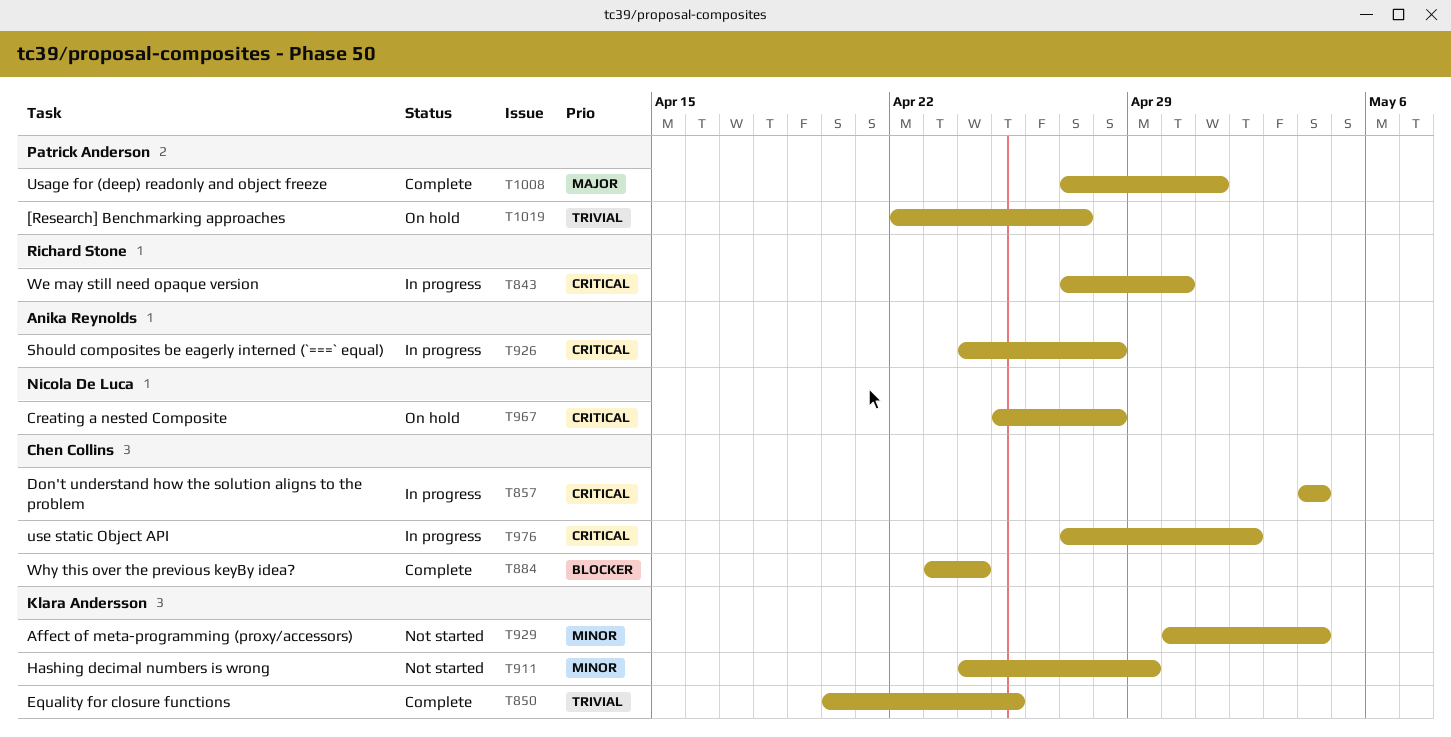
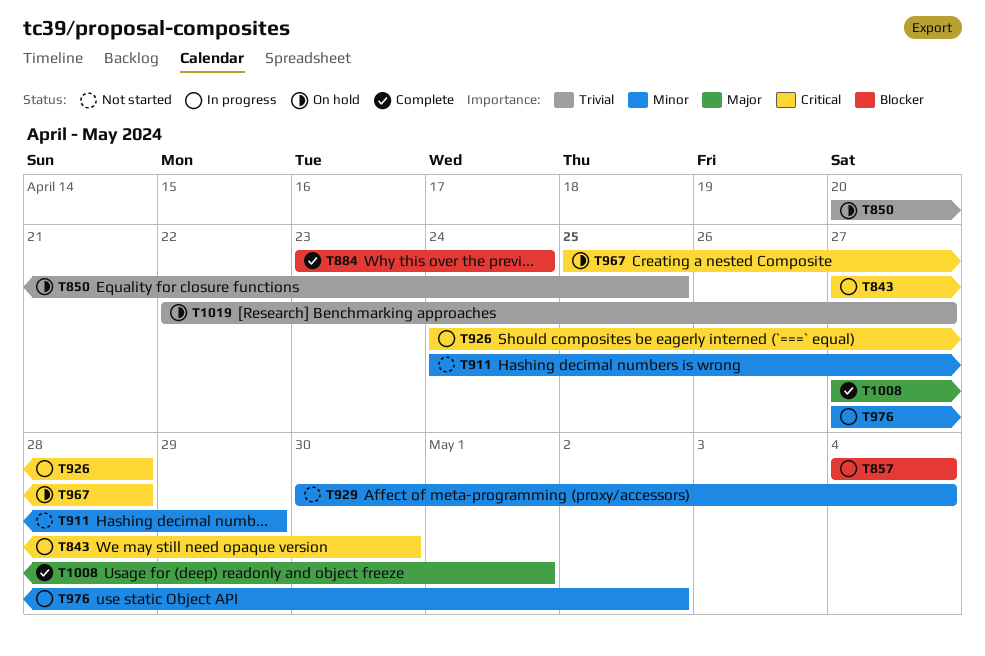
T850, status: Complete -> On hold
T857, priority: Critical -> Blocker
T976, priority: Critical -> Minor

